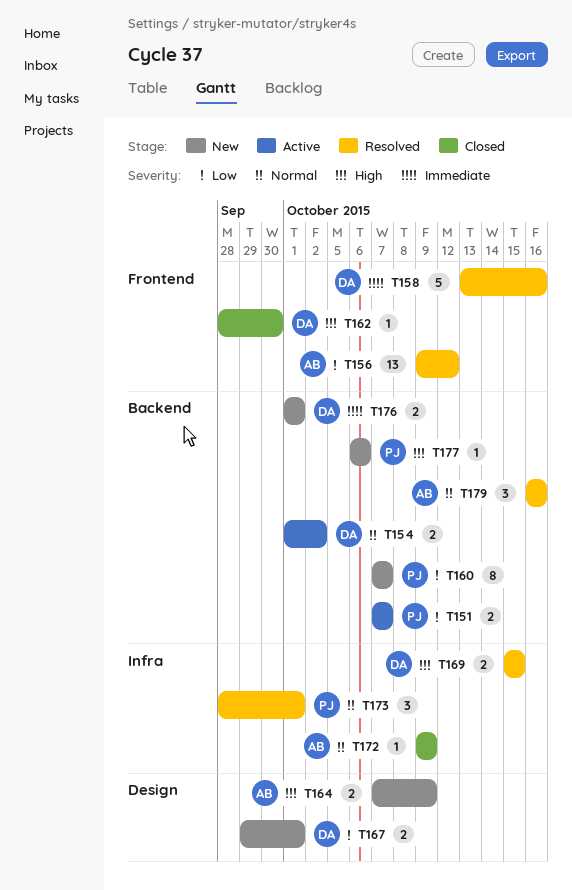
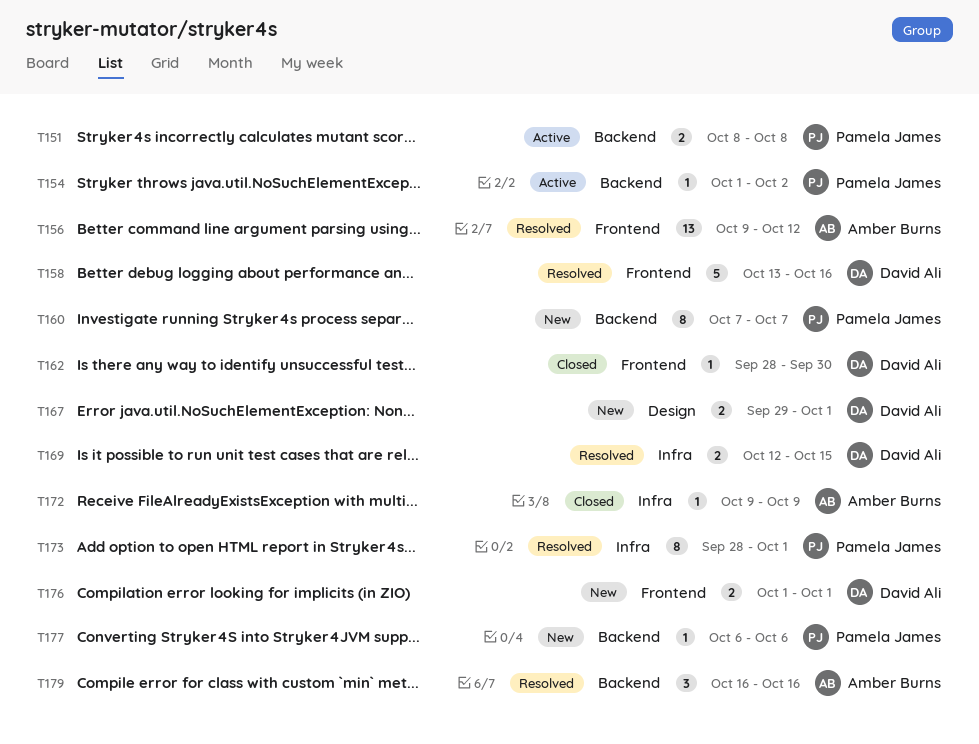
T151, start: Oct 7 -> Oct 8
T151, due: Oct 7 -> Oct 8
T154, owner: David Ali -> Pamela James
T154, estimate: 2 -> 1
T164: present -> none
T169, start: Oct 15 -> Oct 12
T173, estimate: 3 -> 8
T176, label: Backend -> Frontend

